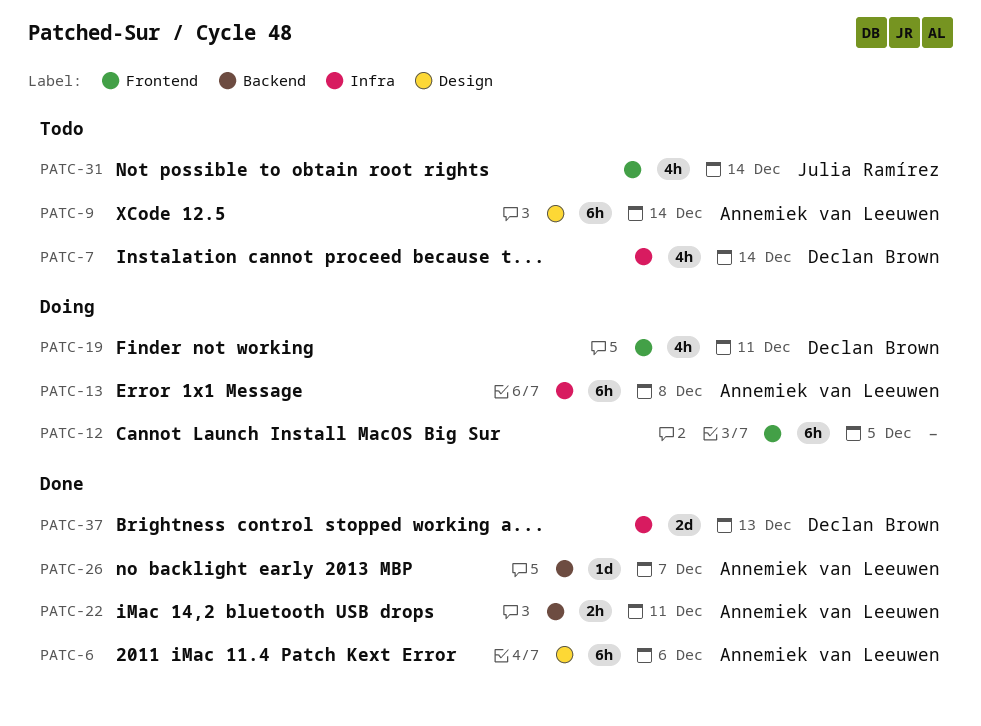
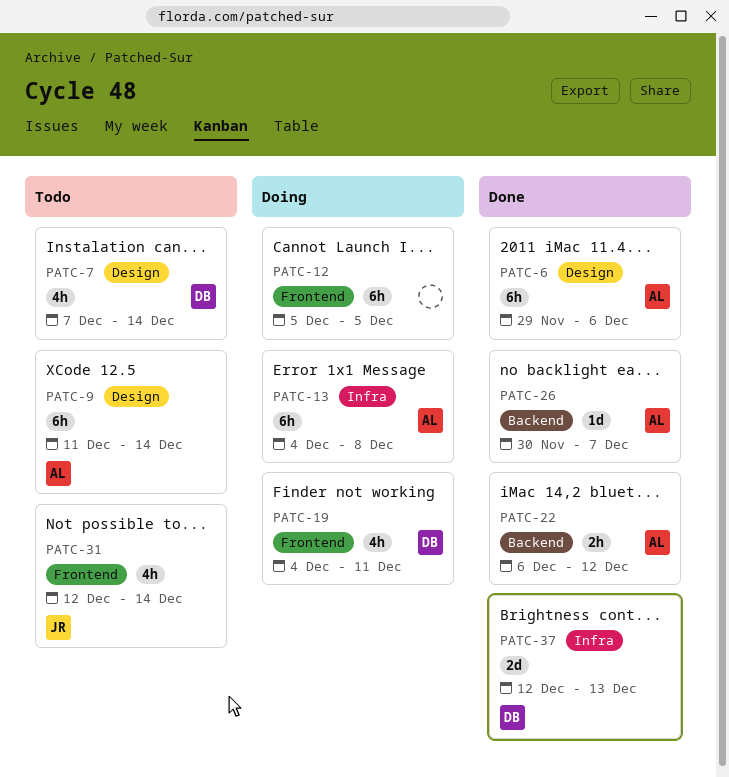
PATC-7, label: Infra -> Design
PATC-22, due: Dec 11 -> Dec 12

